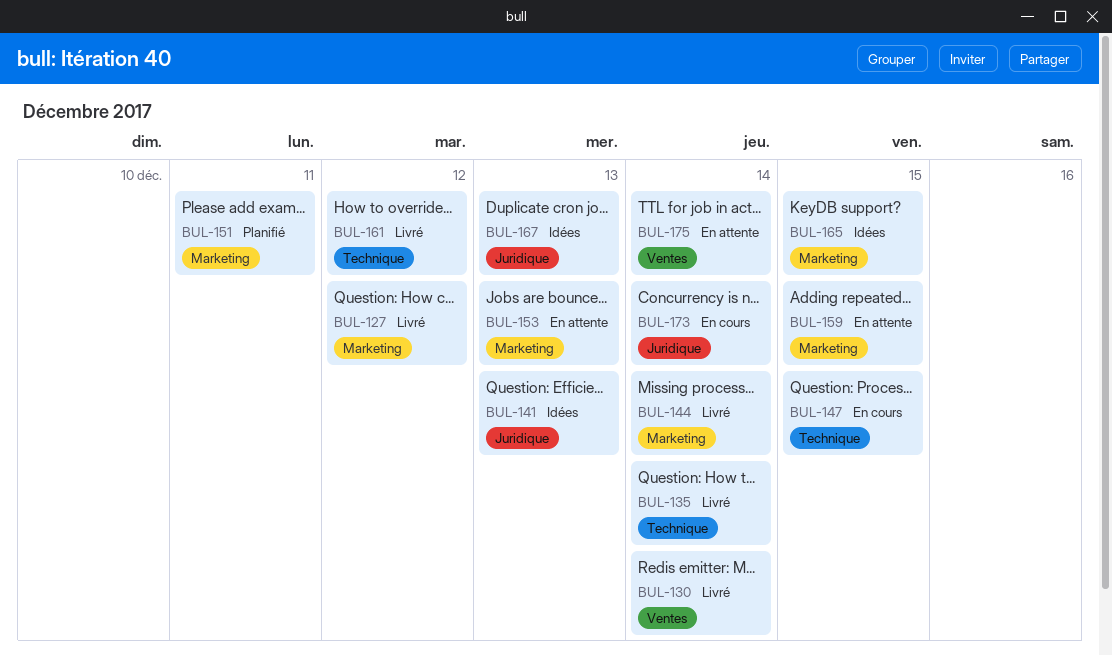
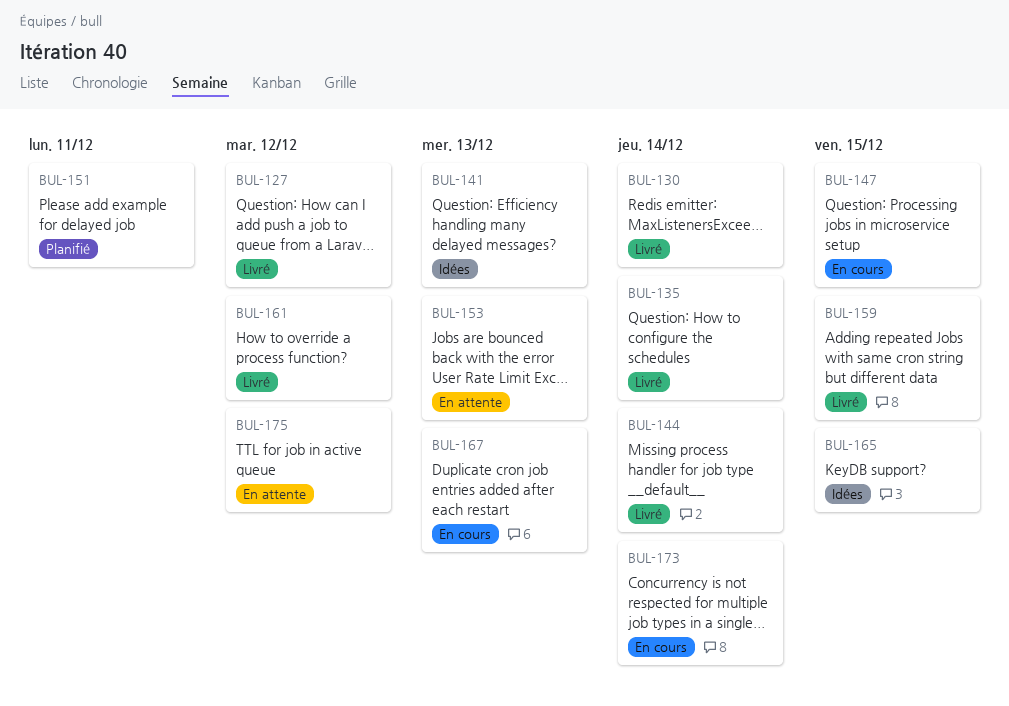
BUL-159, status: En attente -> Livré
BUL-167, status: Idées -> En cours
BUL-175, due: Dec 14 -> Dec 12

